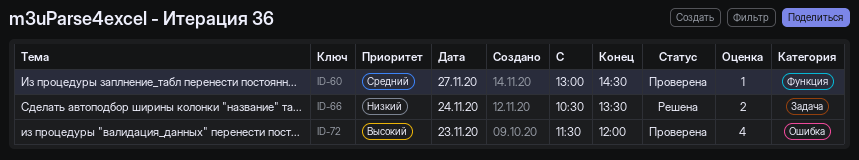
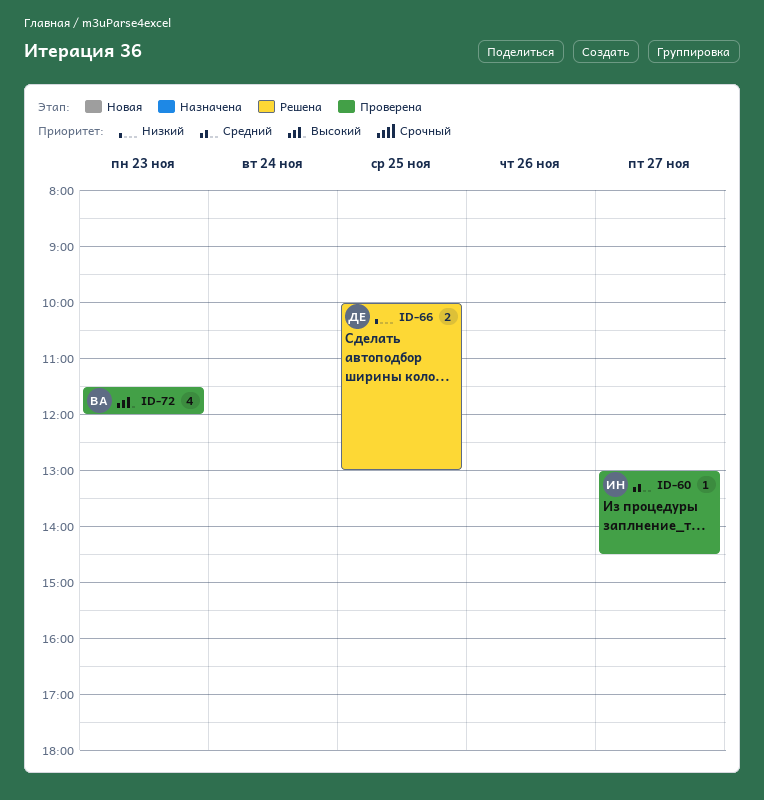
ID-66, day: Nov 24 -> Nov 25
ID-66, begins: 10:30 -> 10:00
ID-66, ends: 13:30 -> 13:00

